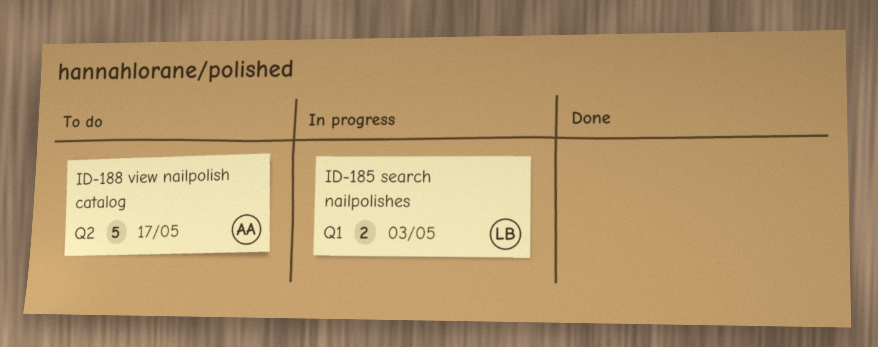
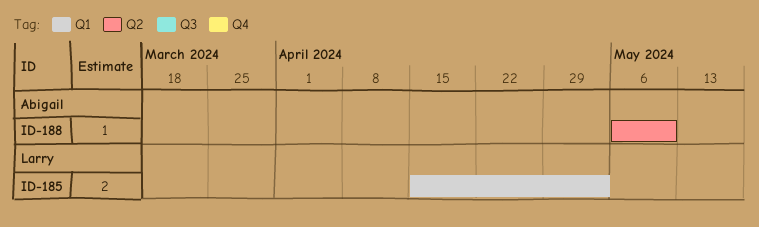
ID-188, estimate: 5 -> 1
ID-188, due: May 17 -> May 10

